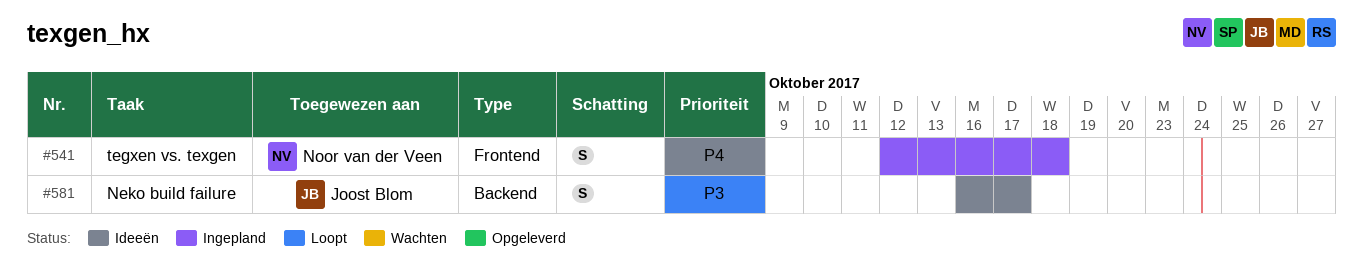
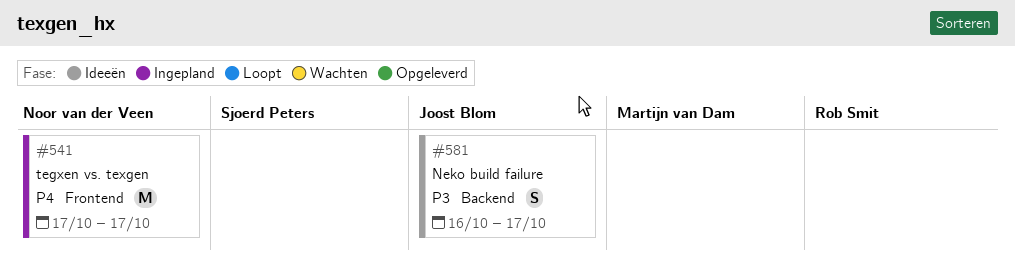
#541, estimate: S -> M
#541, start: Oct 12 -> Oct 17
#541, due: Oct 18 -> Oct 17

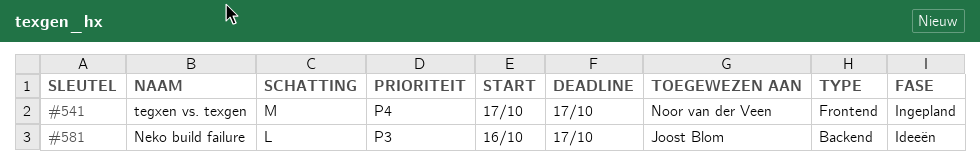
#581, estimate: S -> L

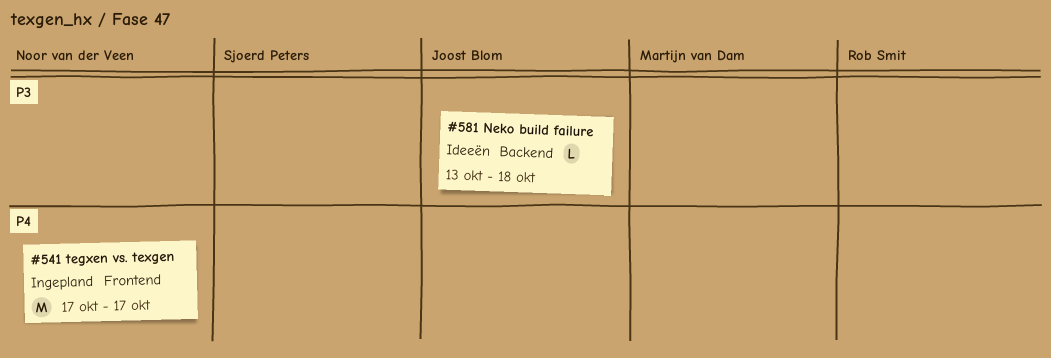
#581, start: Oct 16 -> Oct 13
#581, due: Oct 17 -> Oct 18

